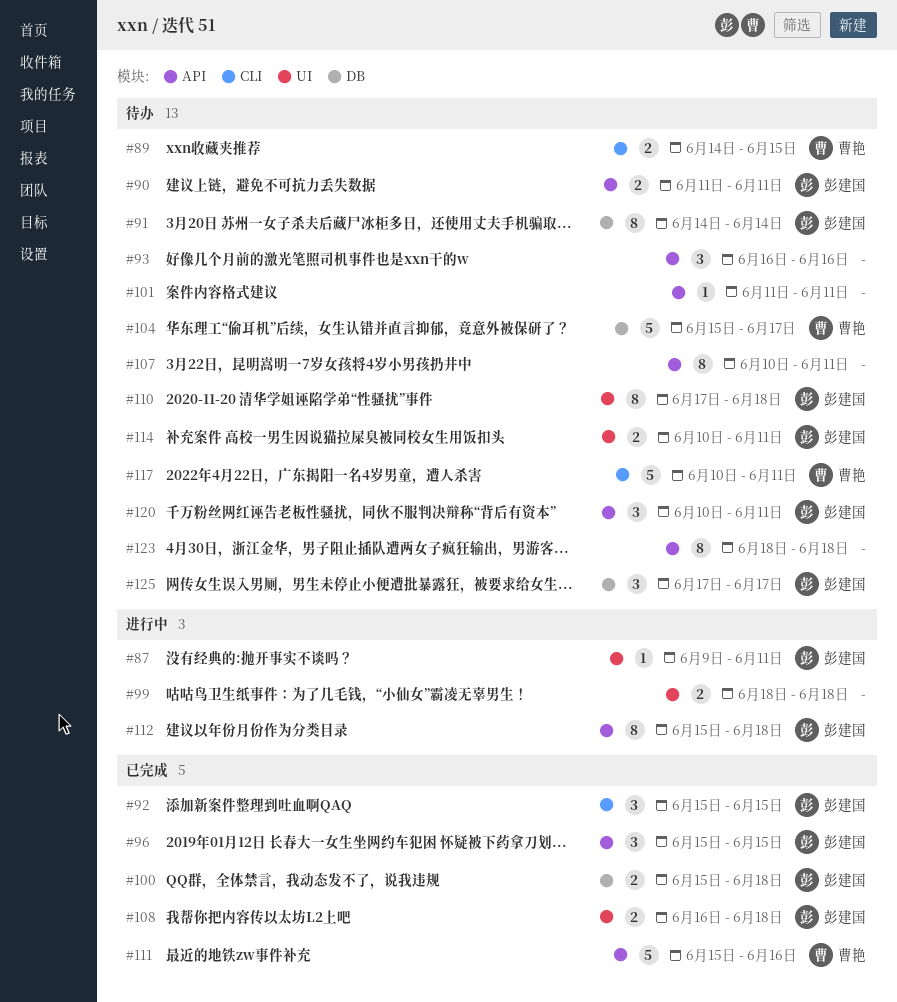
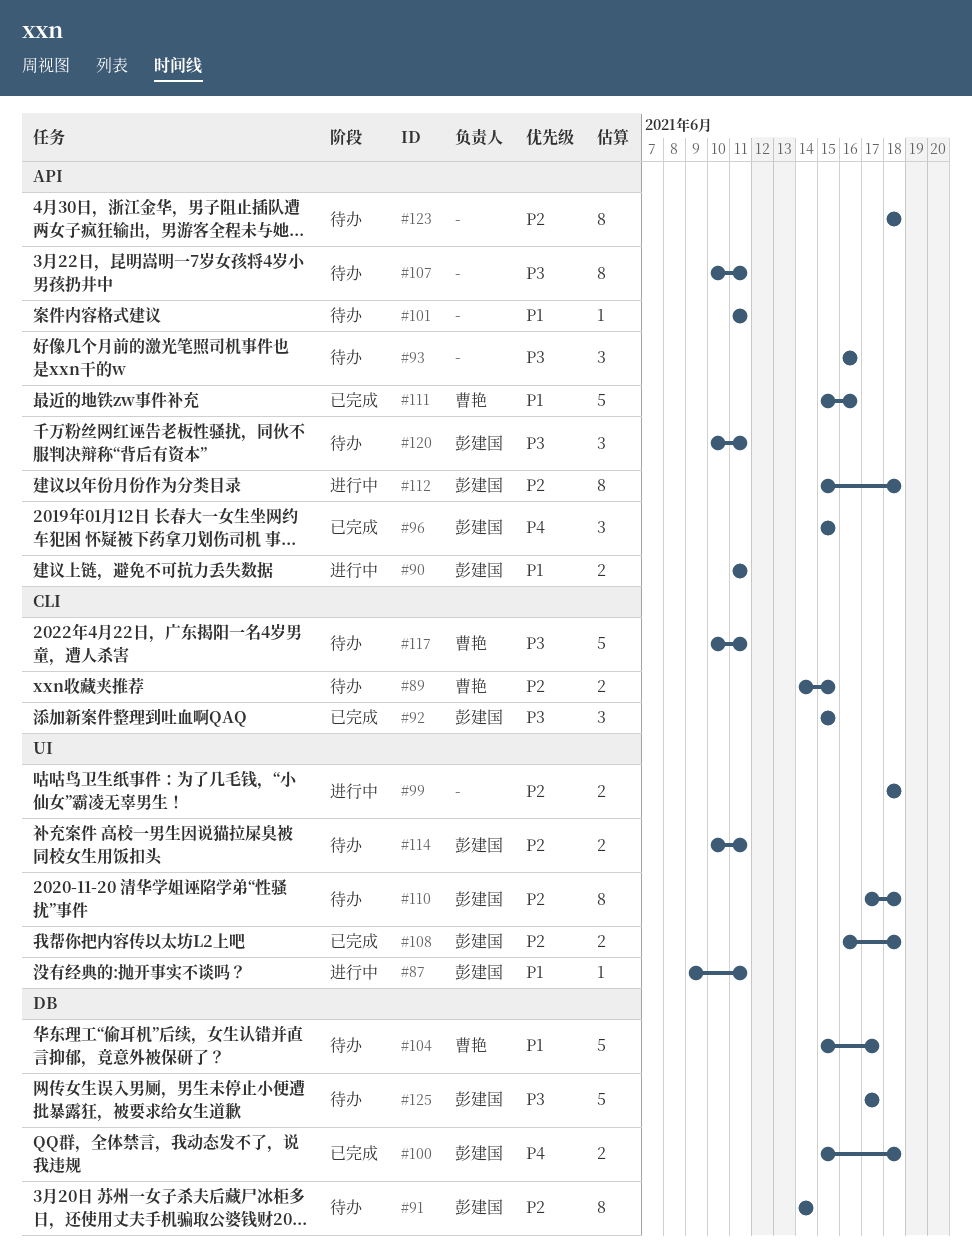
#90, status: 待办 -> 进行中
#125, estimate: 3 -> 5

